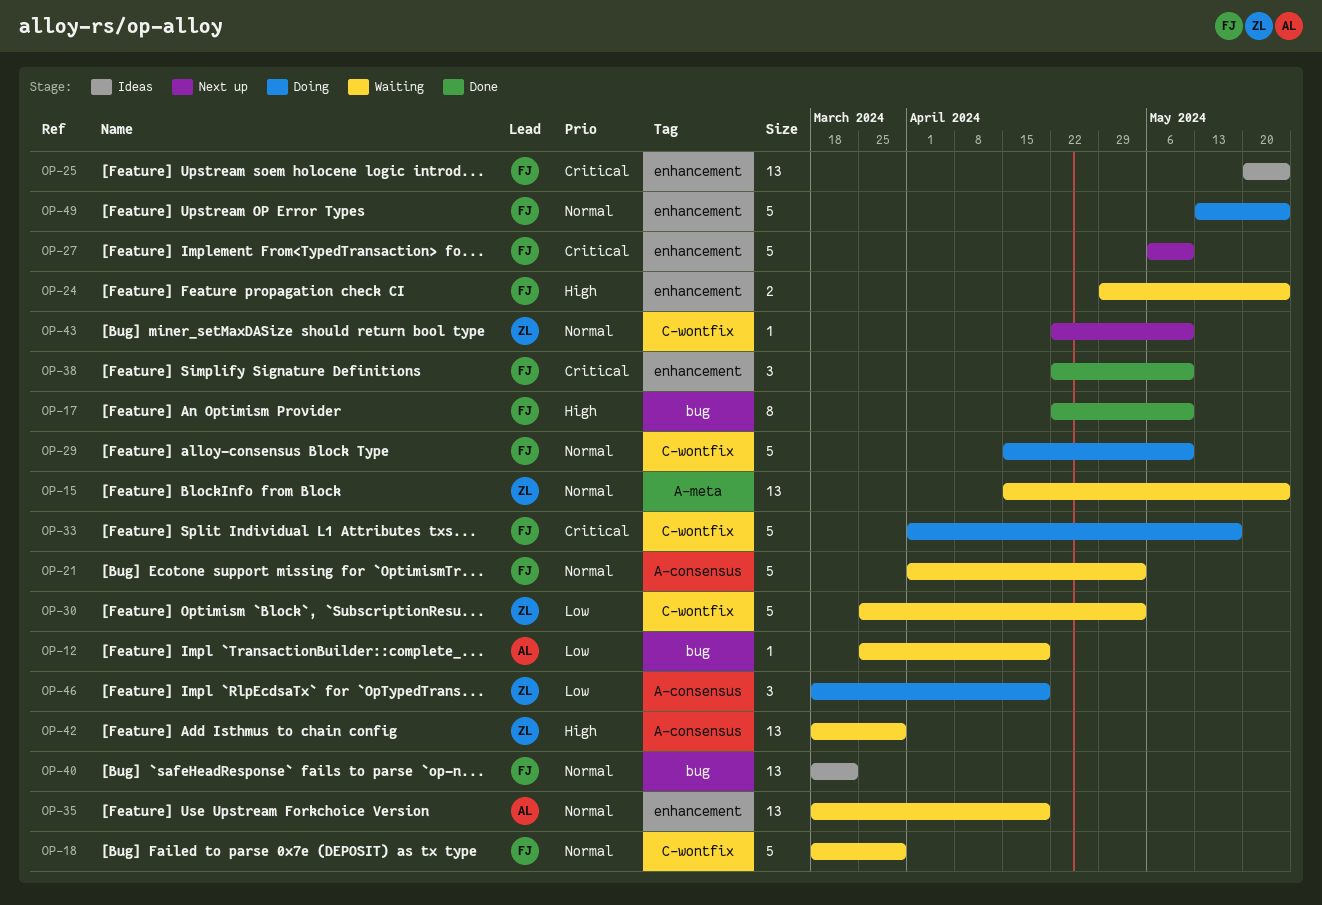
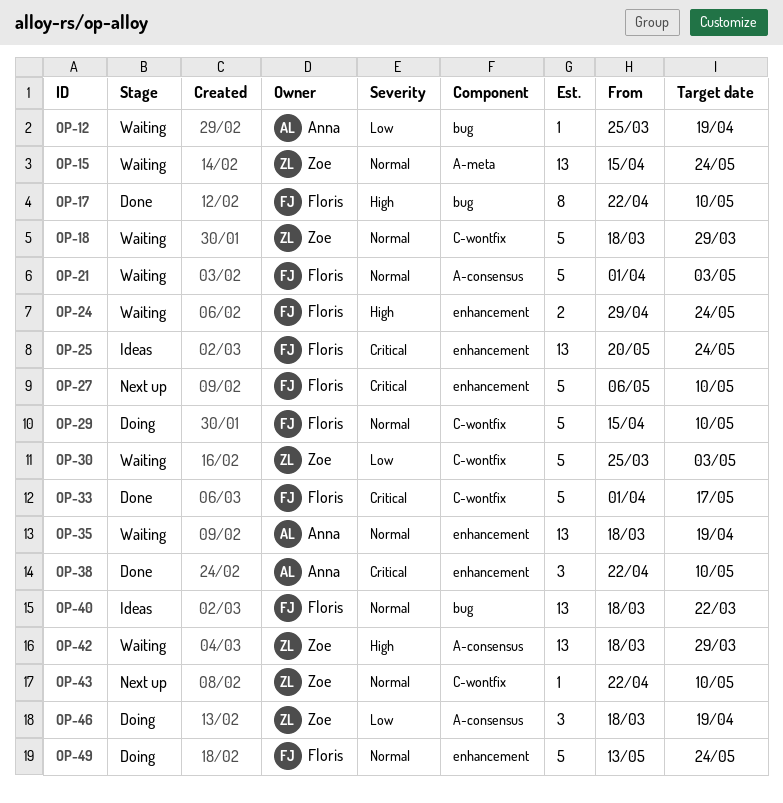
OP-18, owner: Floris -> Zoe
OP-33, status: Doing -> Done
OP-38, owner: Floris -> Anna

